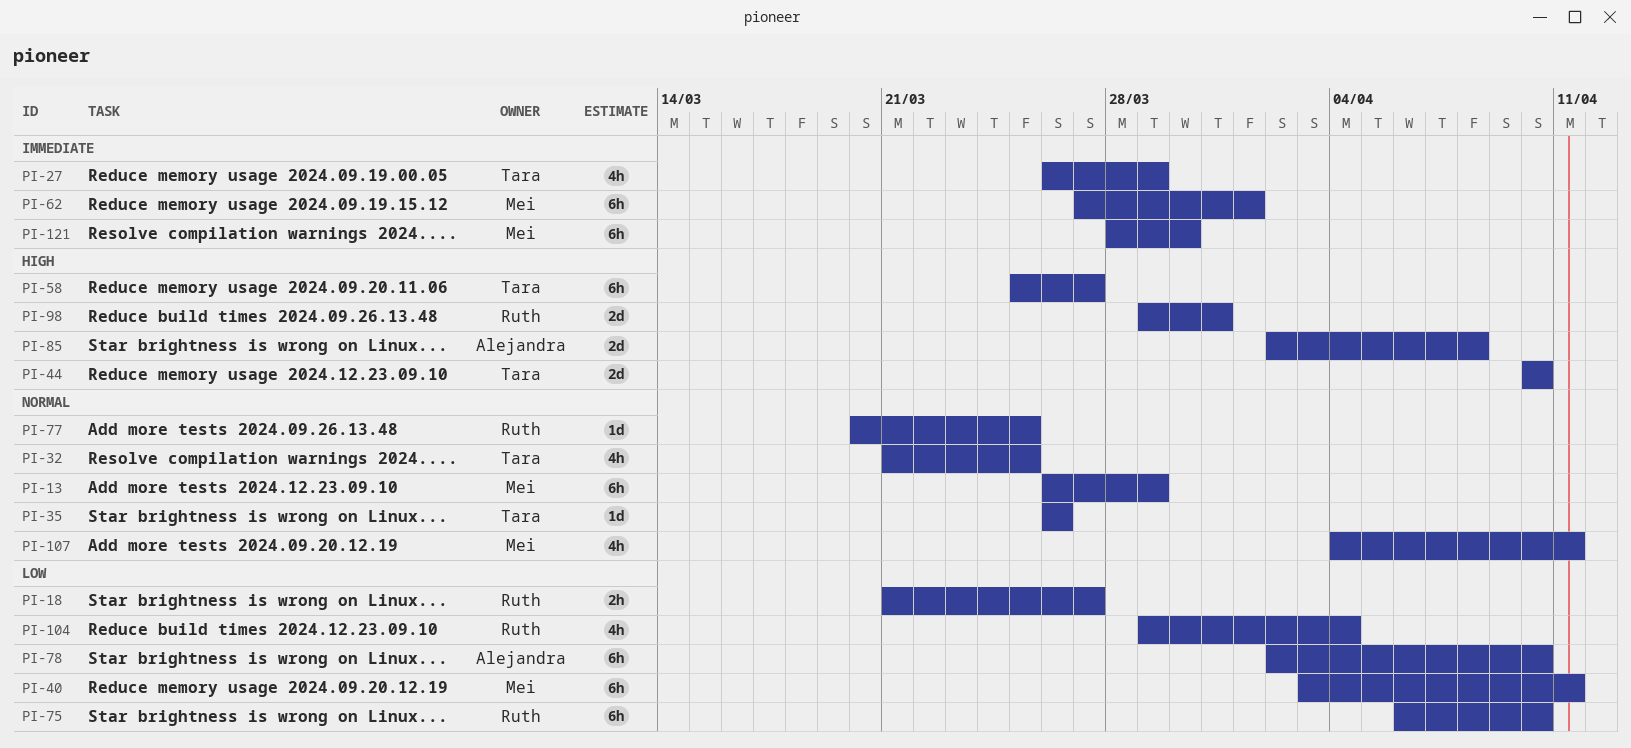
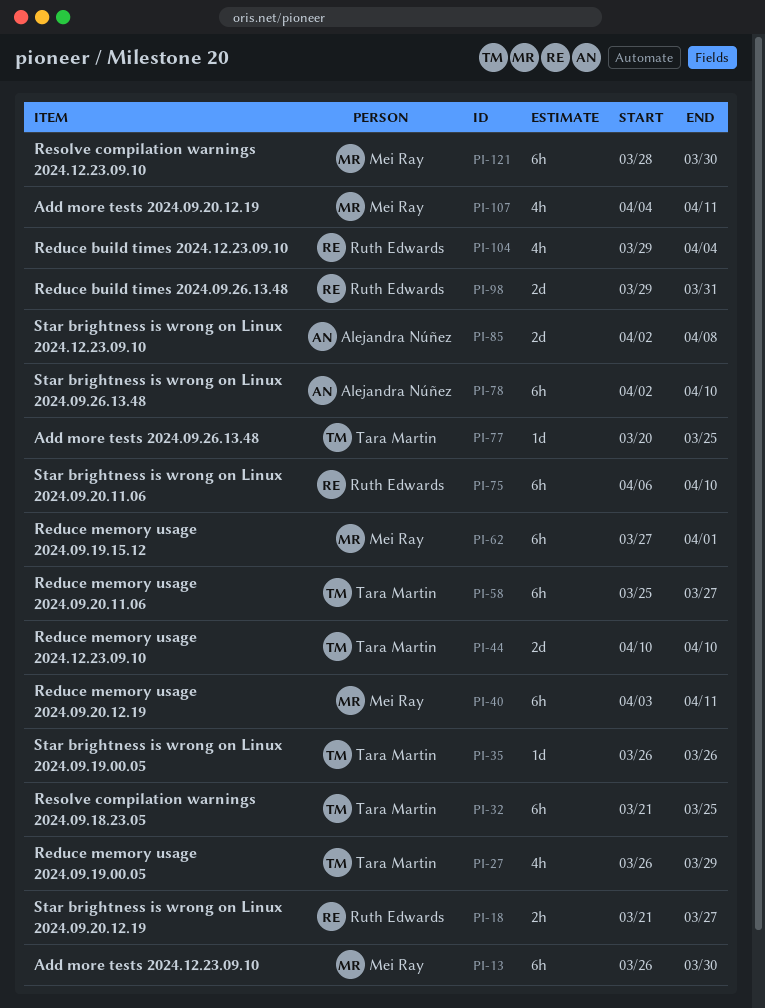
PI-13, due: Mar 29 -> Mar 30
PI-32, estimate: 4h -> 6h
PI-77, owner: Ruth Edwards -> Tara Martin

